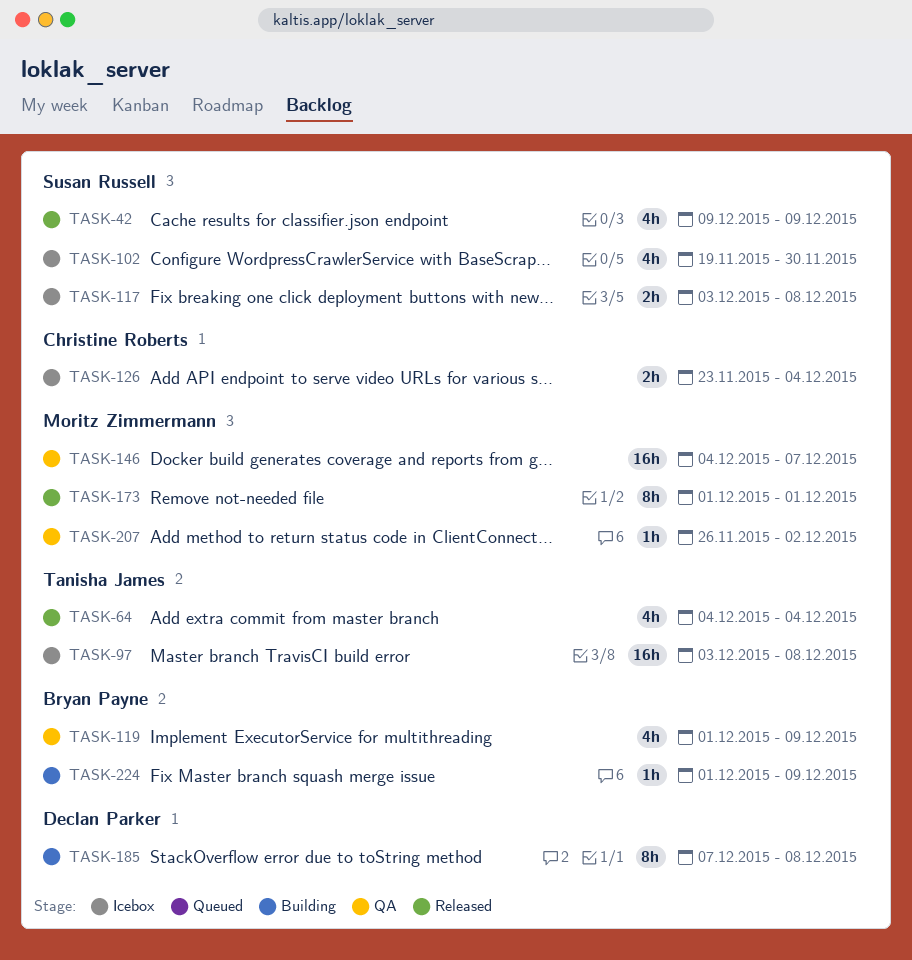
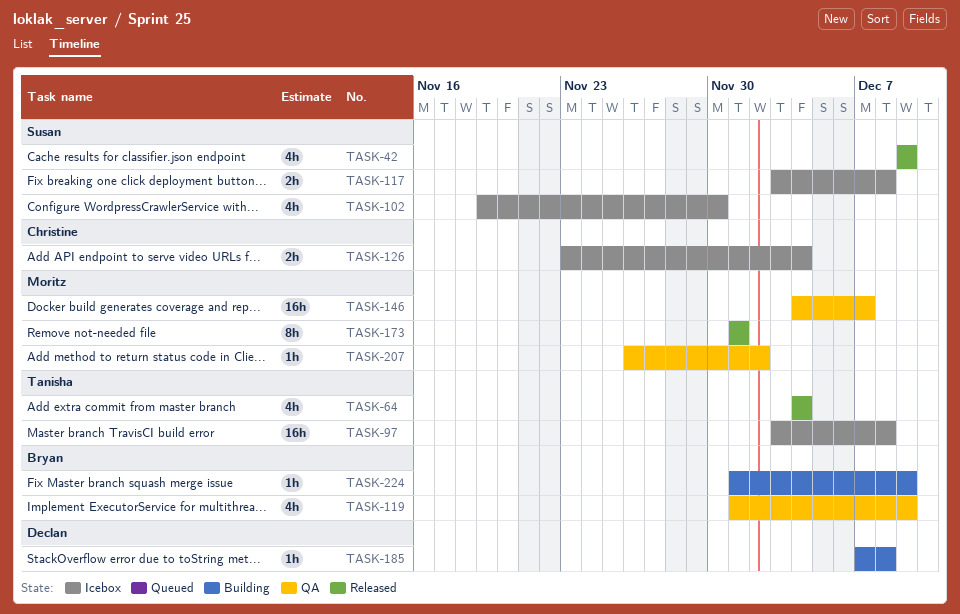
TASK-185, estimate: 8h -> 1h

